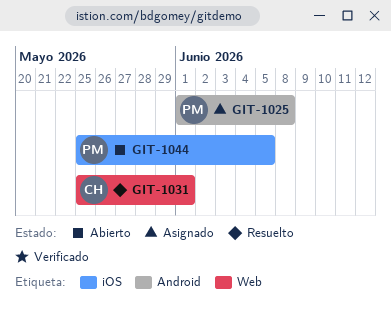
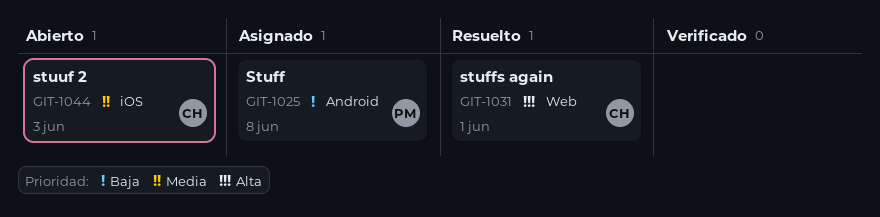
GIT-1044, owner: PM -> CH
GIT-1044, due: Jun 5 -> Jun 3

